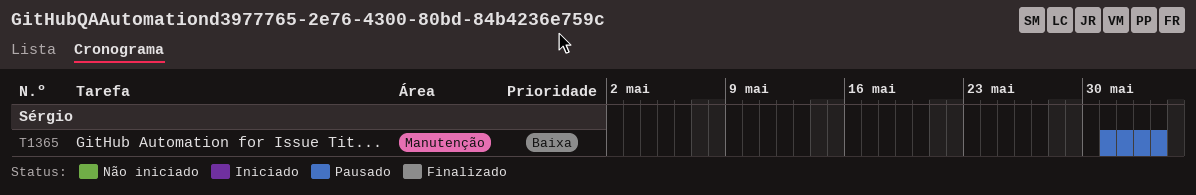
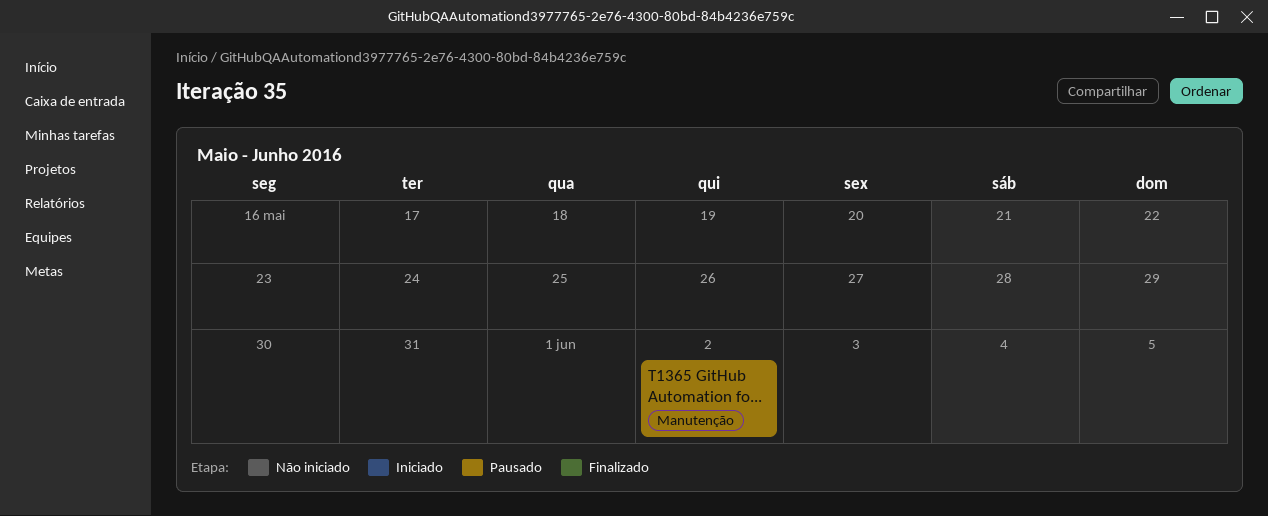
T1365, due: Jun 3 -> Jun 2

